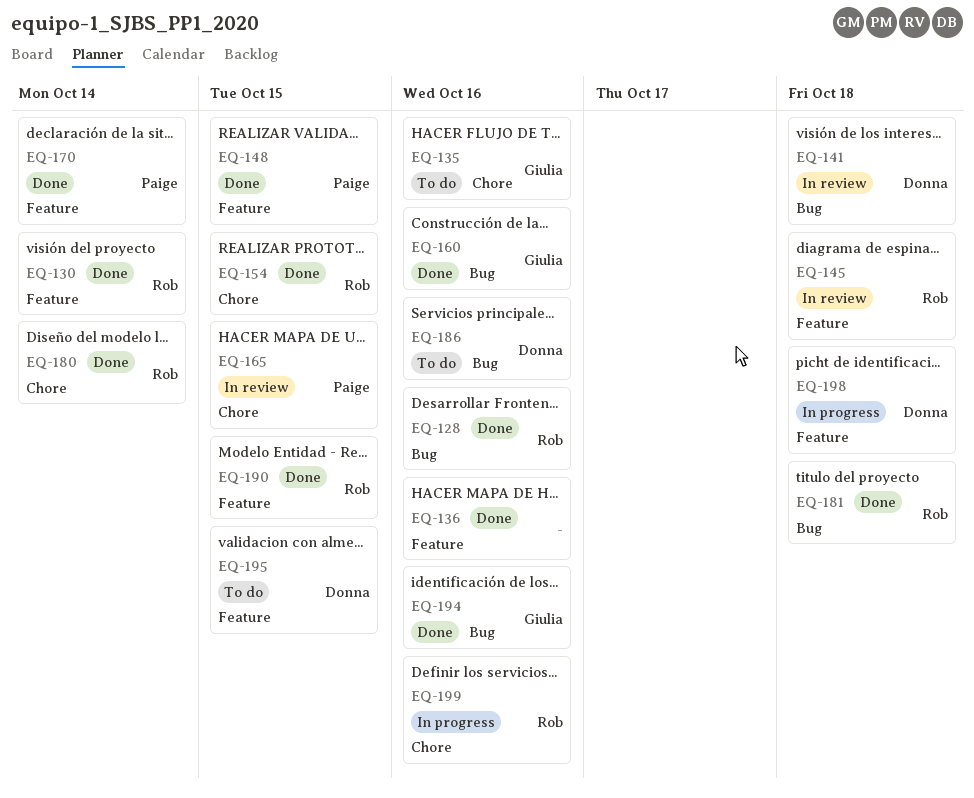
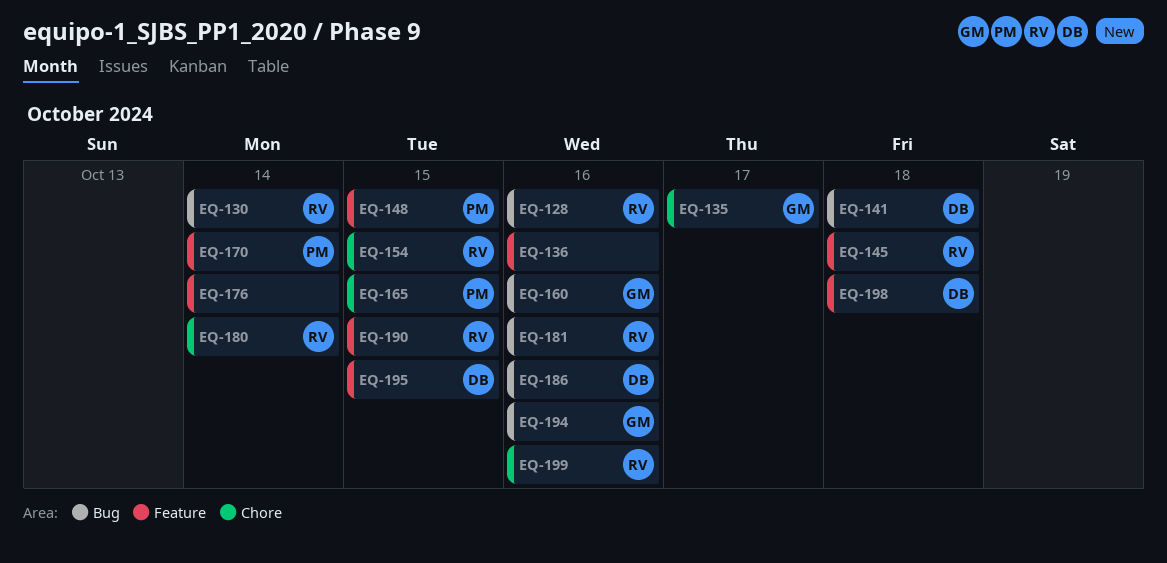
EQ-130, label: Feature -> Bug
EQ-135, due: Oct 16 -> Oct 17
EQ-176: none -> present
EQ-181, due: Oct 18 -> Oct 16

